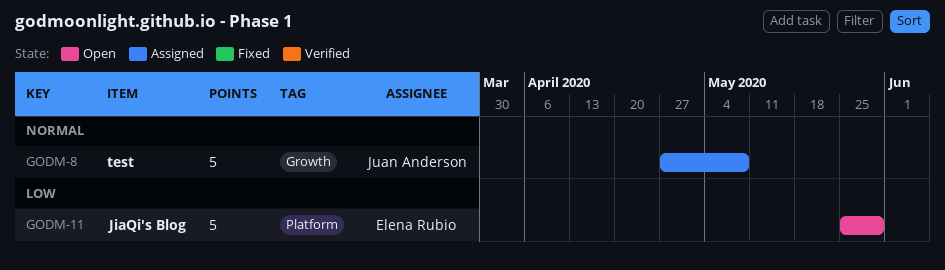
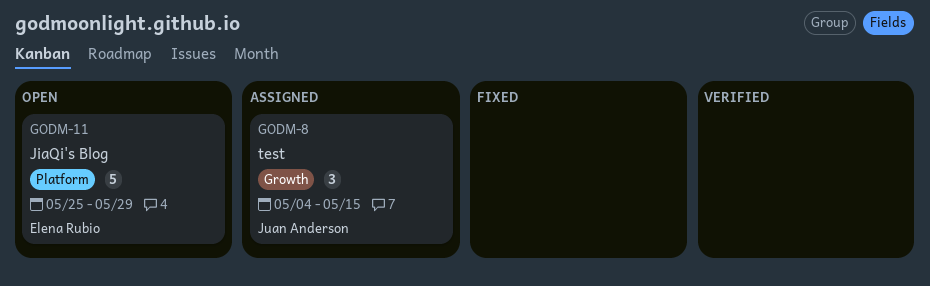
GODM-8, estimate: 5 -> 3
GODM-8, start: Apr 27 -> May 4
GODM-8, due: May 8 -> May 15

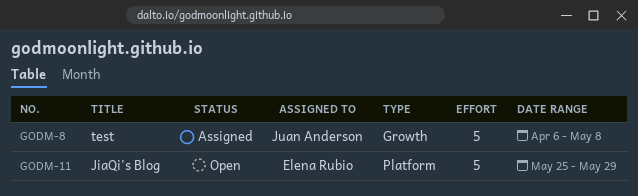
GODM-8, estimate: 3 -> 5
GODM-8, start: May 4 -> Apr 6
GODM-8, due: May 15 -> May 8

